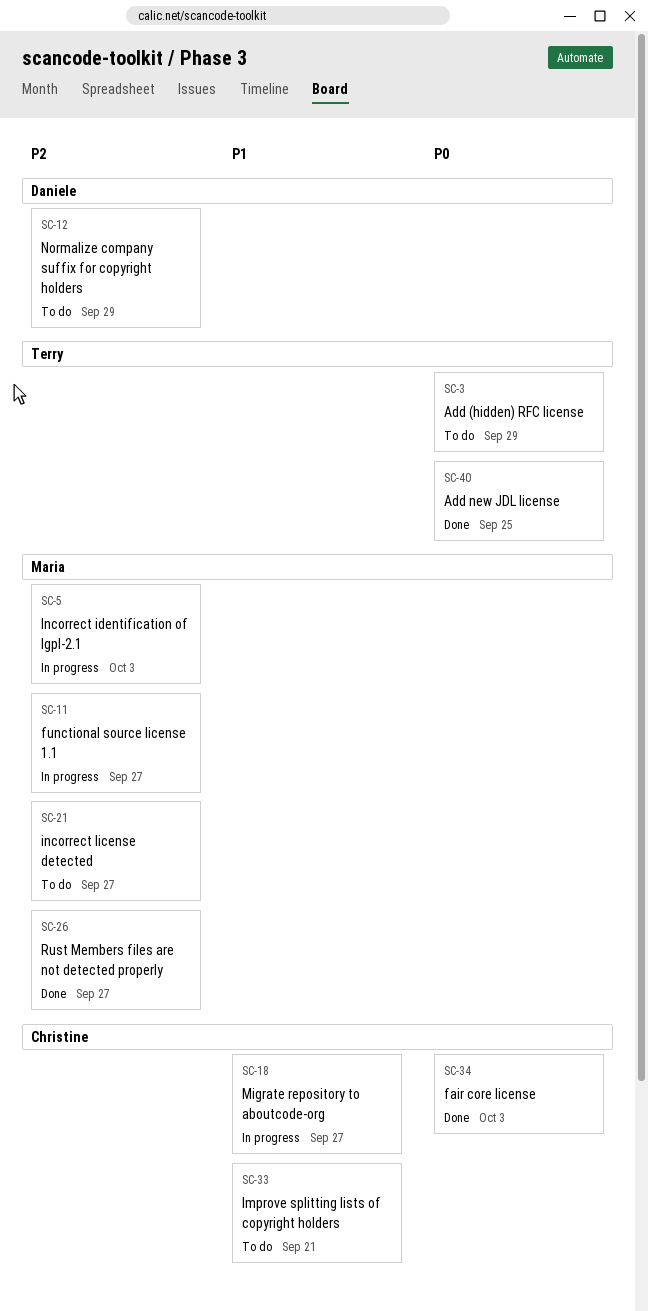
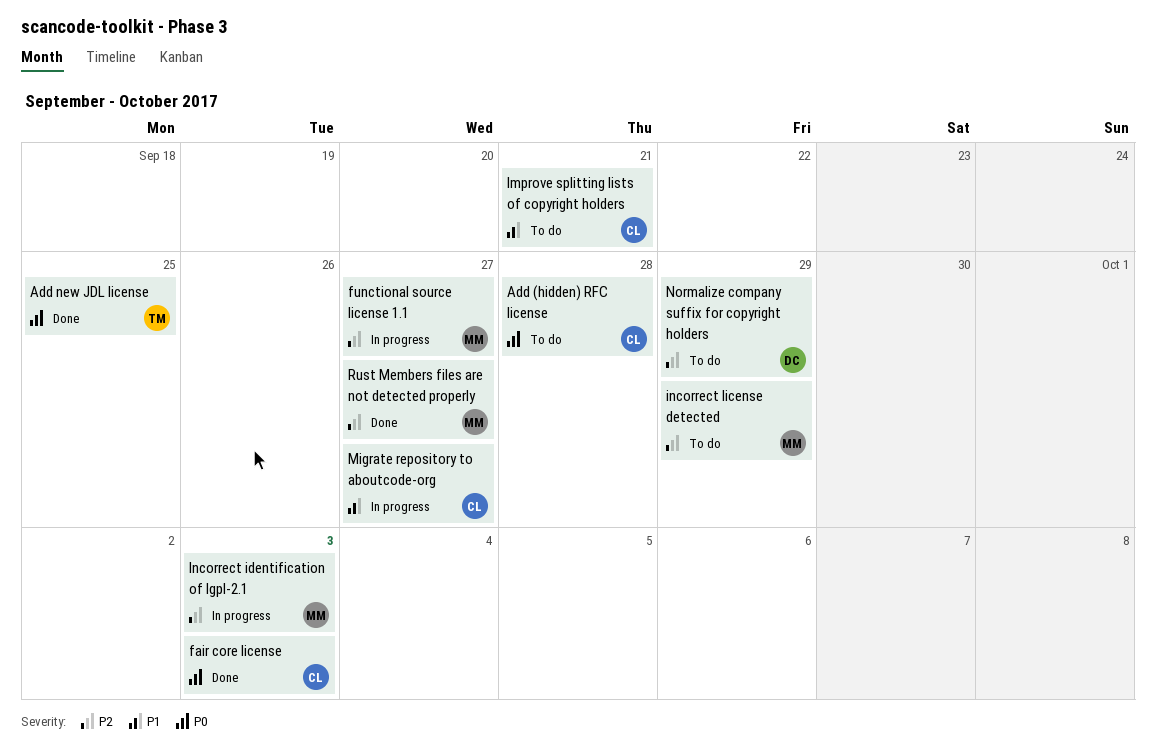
Add (hidden) RFC license, owner: Terry -> Christine
Add (hidden) RFC license, due: Sep 29 -> Sep 28
incorrect license detected, due: Sep 27 -> Sep 29

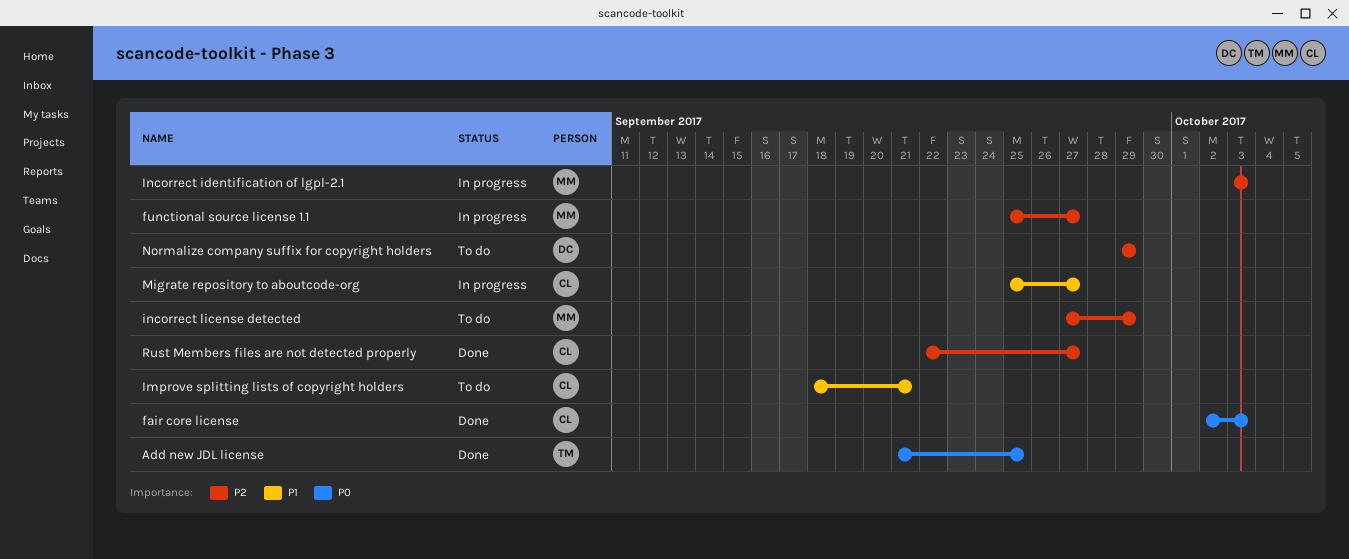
Add (hidden) RFC license: present -> none
Rust Members files are not detected properly, owner: MM -> CL

